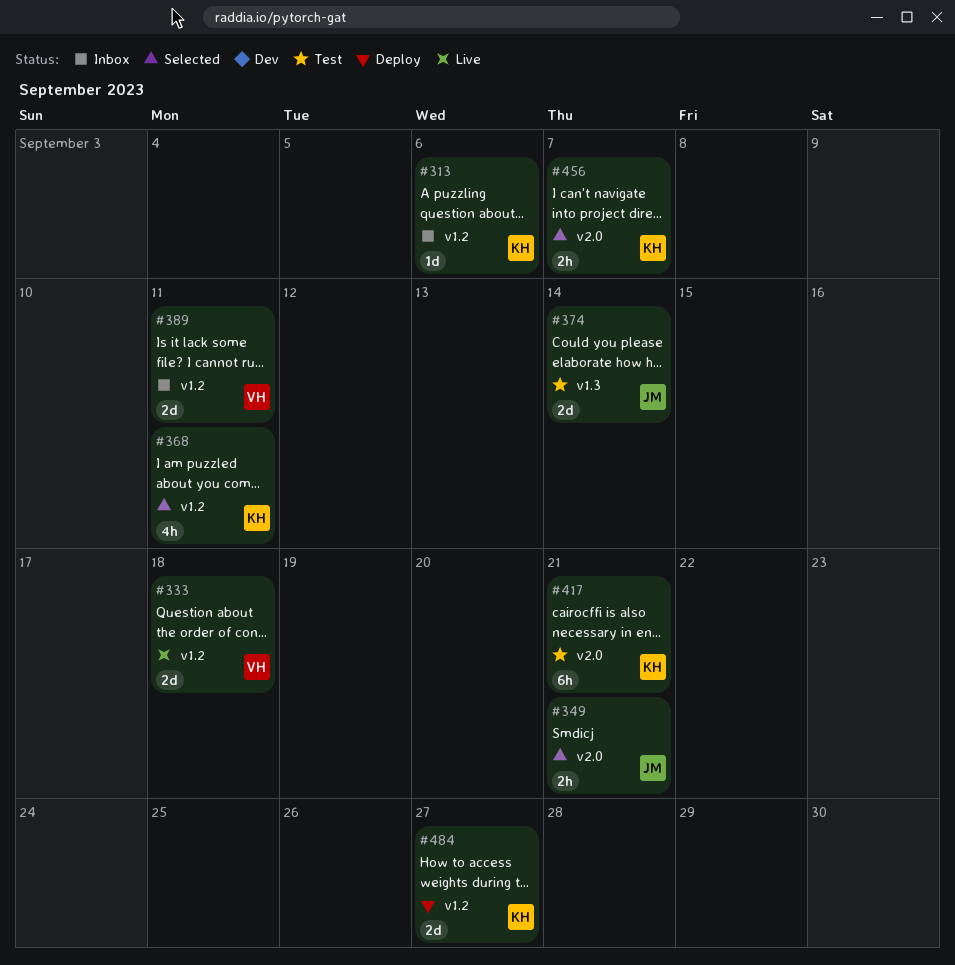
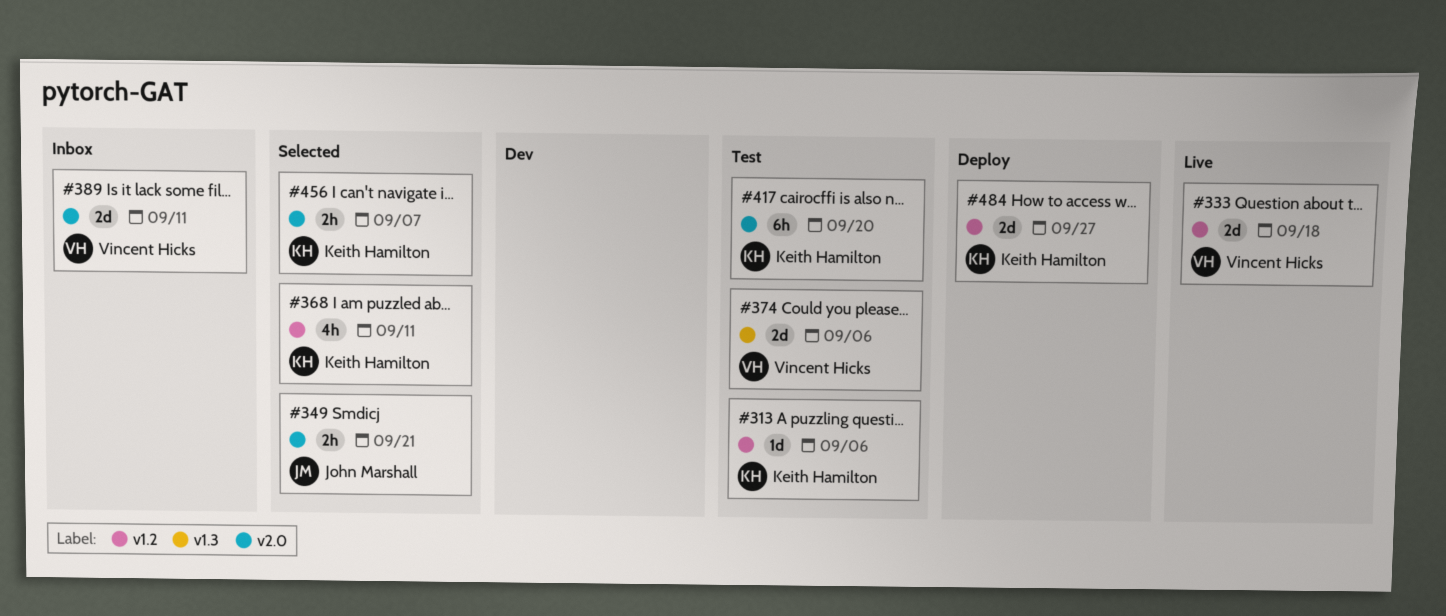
#313, status: Inbox -> Test
#374, owner: John Marshall -> Vincent Hicks
#374, due: Sep 14 -> Sep 6
#389, label: v1.2 -> v2.0
#417, due: Sep 21 -> Sep 20

